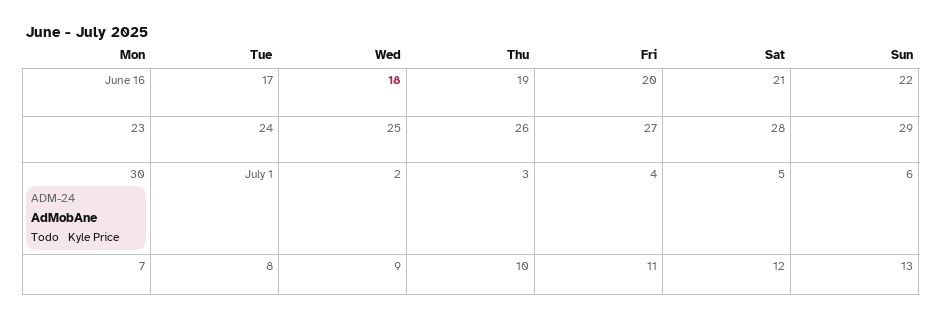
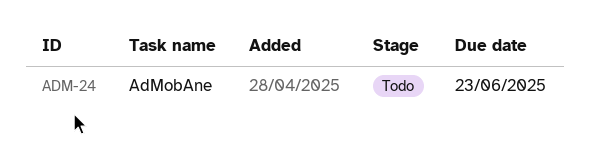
ADM-24, due: Jun 30 -> Jun 23

